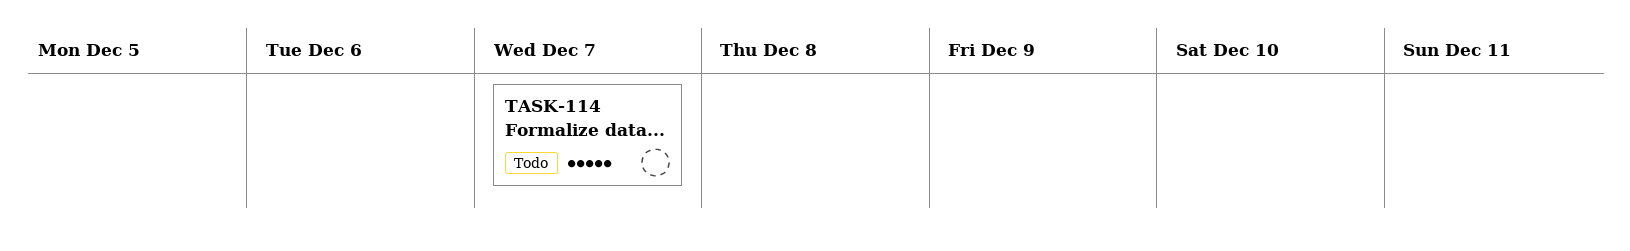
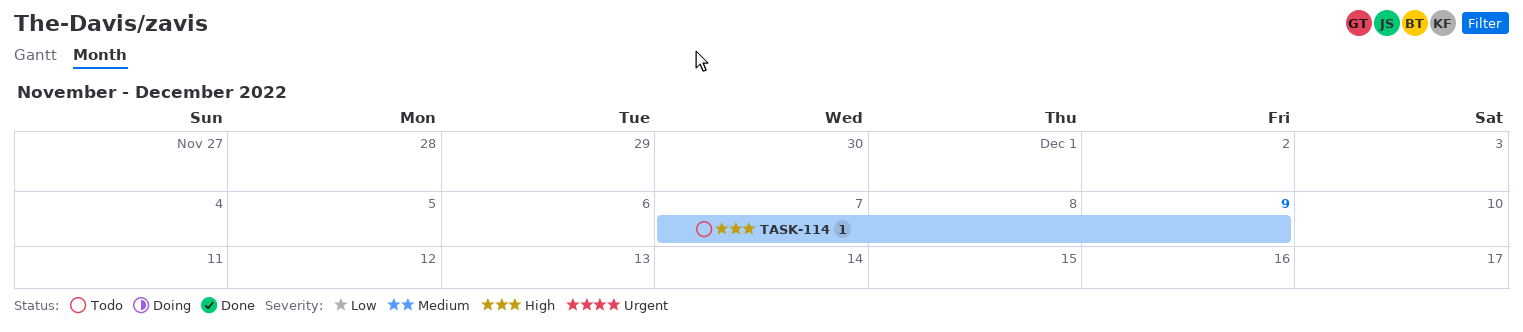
TASK-114, estimate: 5 -> 1
TASK-114, due: Dec 7 -> Dec 9

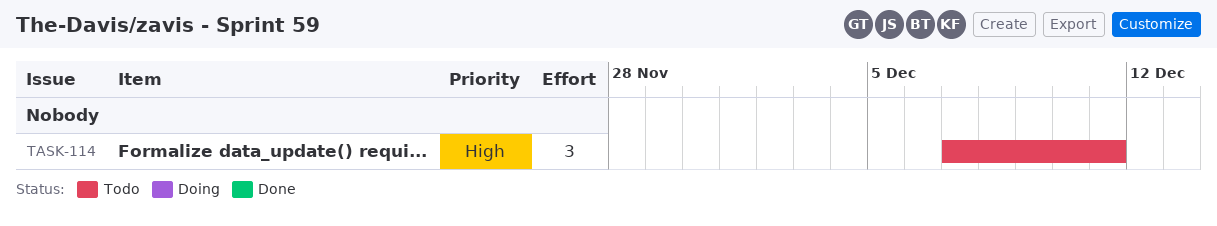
TASK-114, estimate: 1 -> 3
TASK-114, due: Dec 9 -> Dec 11

